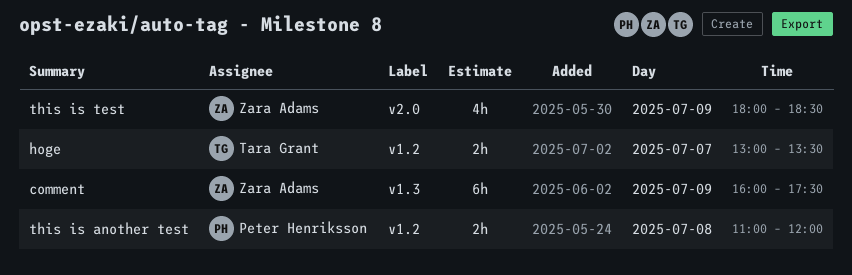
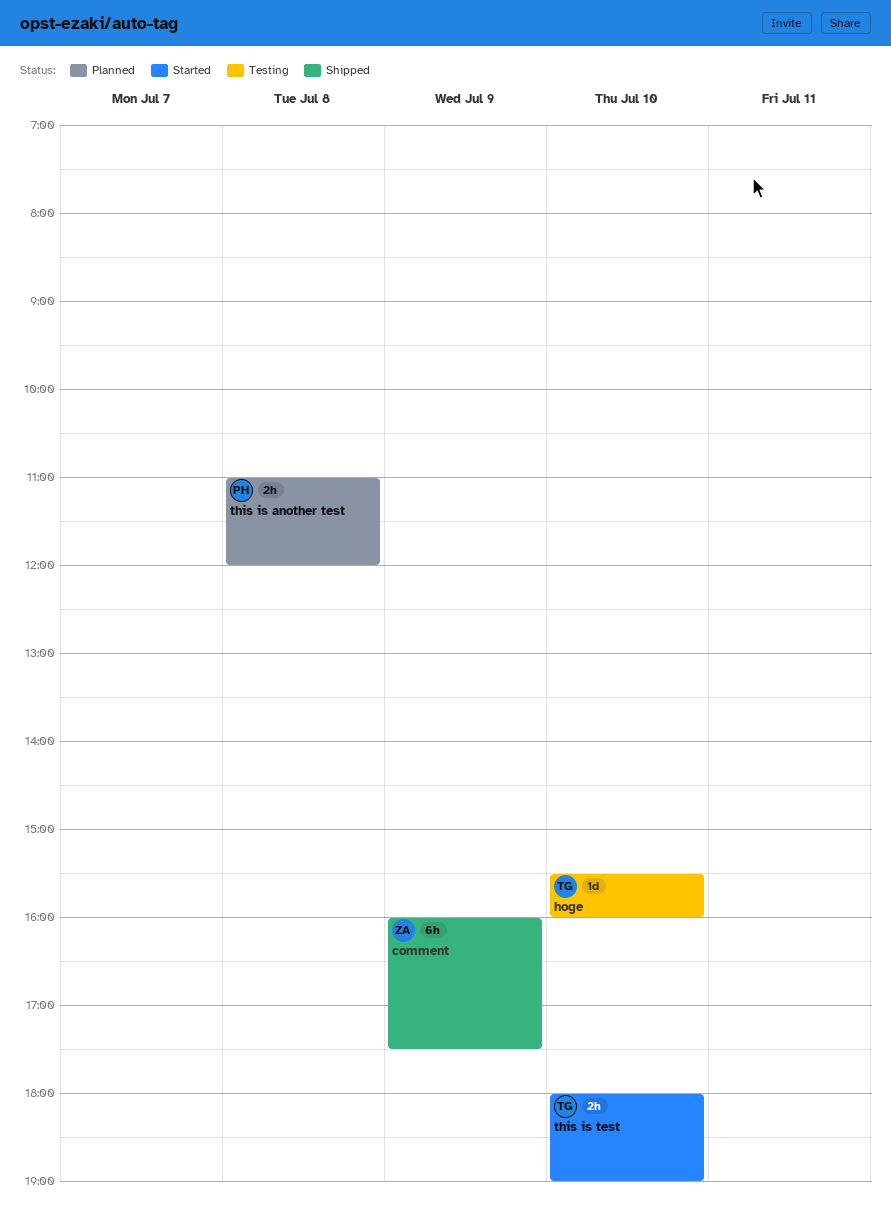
hoge, estimate: 2h -> 1d
hoge, day: Jul 7 -> Jul 10
hoge, begins: 13:00 -> 15:30
hoge, ends: 13:30 -> 16:00
this is test, owner: Zara Adams -> Tara Grant
this is test, estimate: 4h -> 2h
this is test, day: Jul 9 -> Jul 10
this is test, ends: 18:30 -> 19:00

